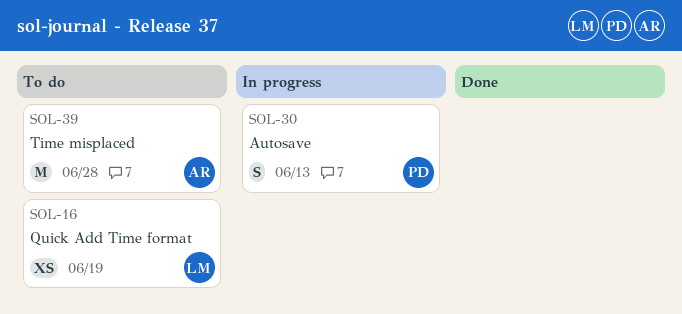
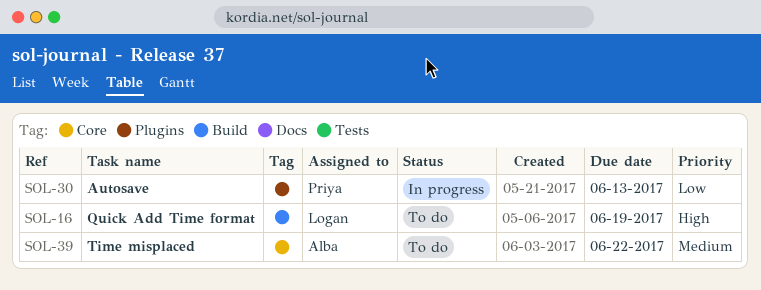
SOL-39, due: Jun 28 -> Jun 22

